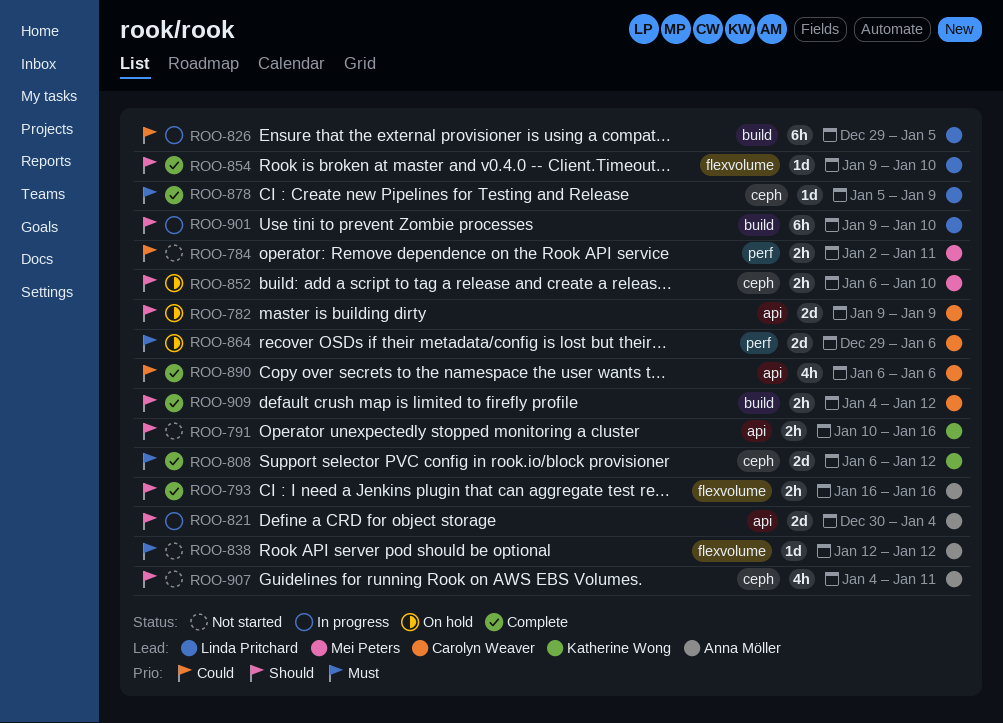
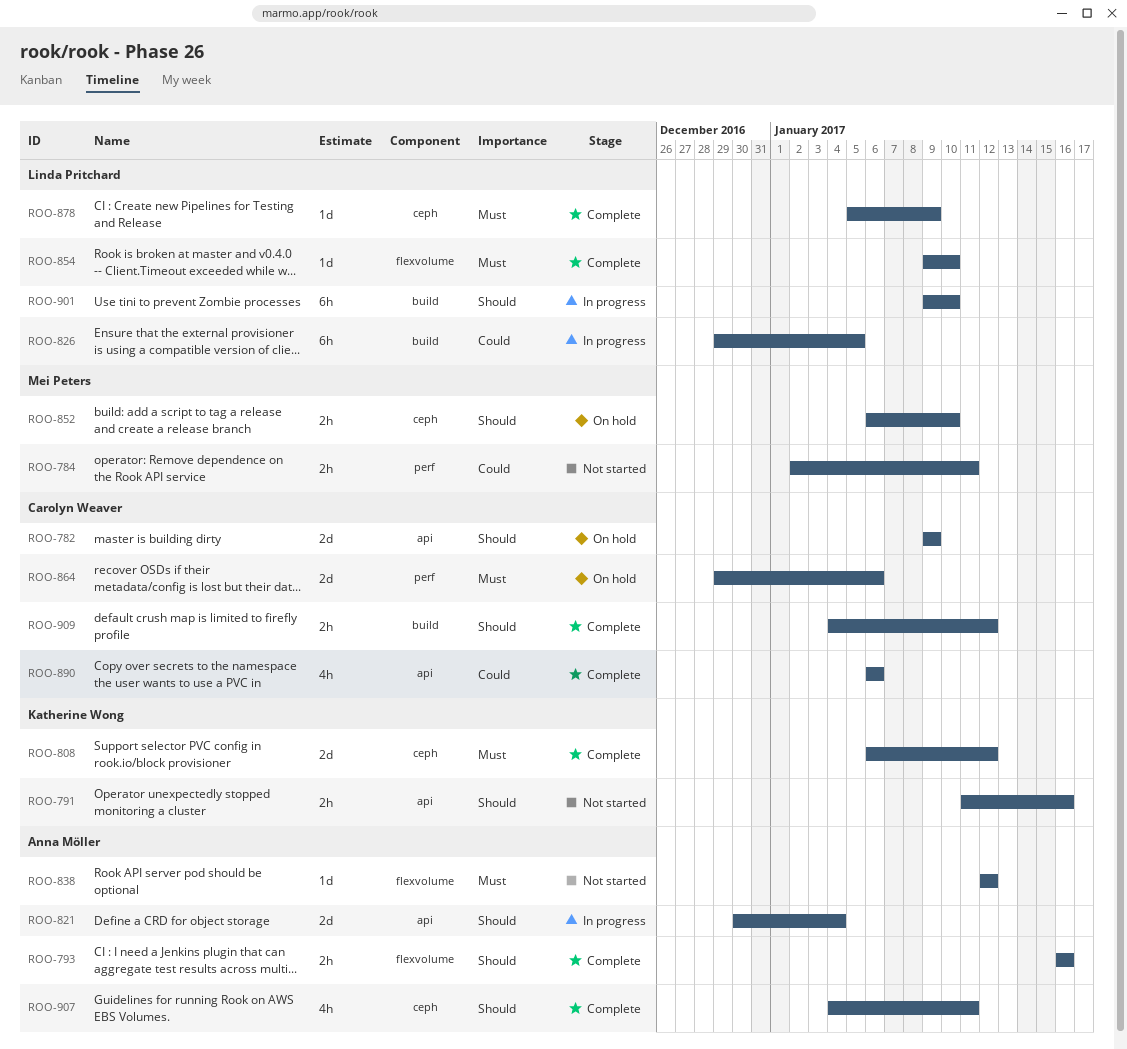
ROO-791, start: Jan 10 -> Jan 11
ROO-854, priority: Should -> Must
ROO-907, status: Not started -> Complete

